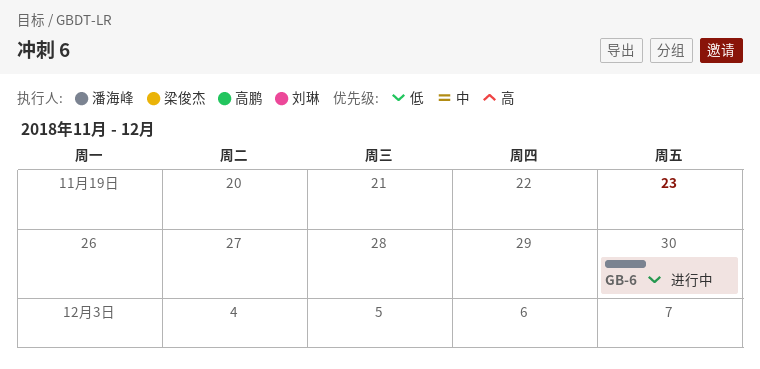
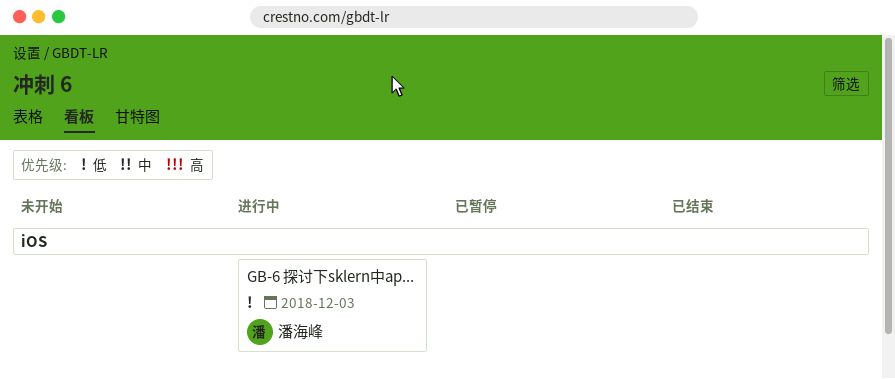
GB-6, due: Nov 30 -> Dec 3

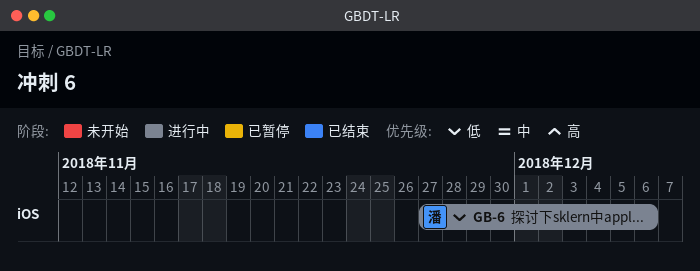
GB-6, due: Dec 3 -> Dec 6

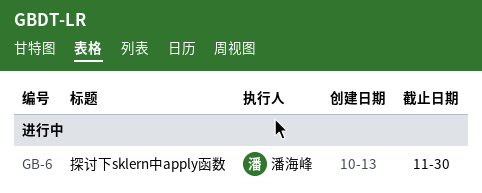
GB-6, due: Dec 6 -> Nov 30

